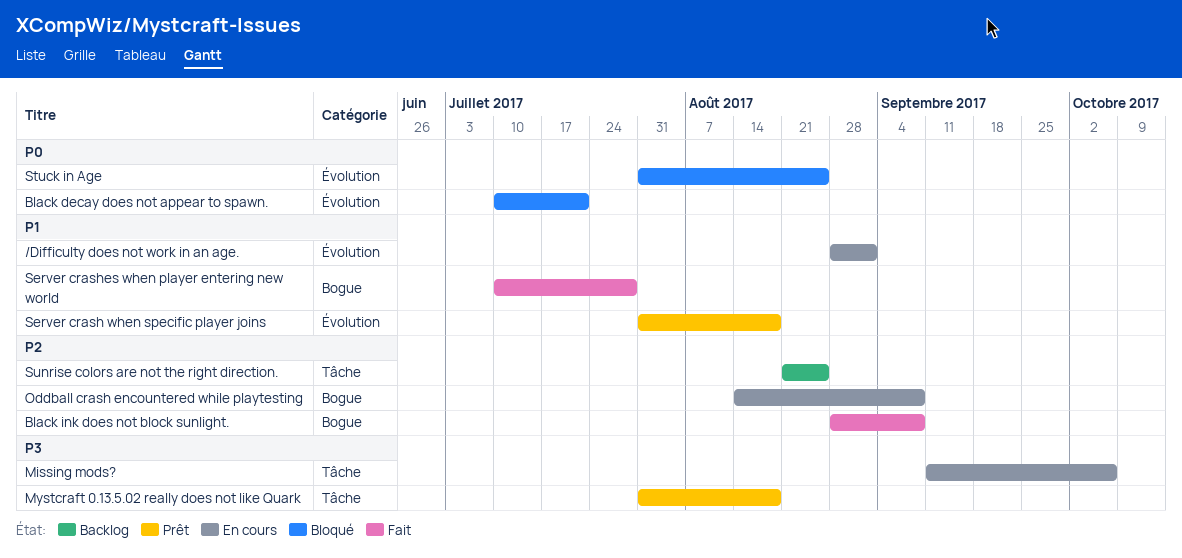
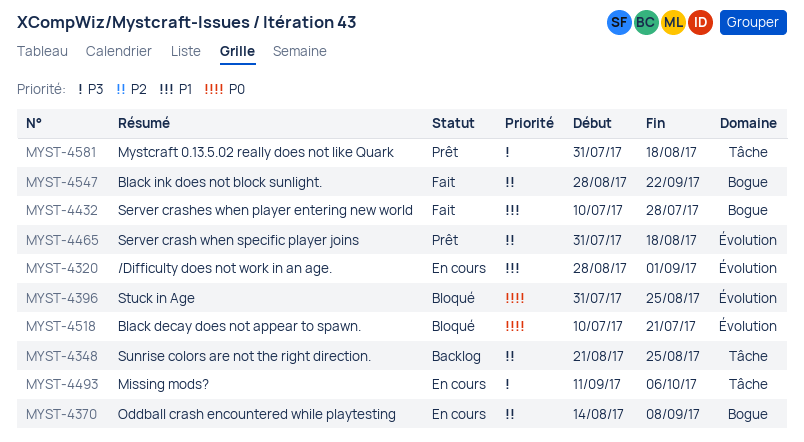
Black ink does not block sunlight., due: Sep 8 -> Sep 22
Server crash when specific player joins, priority: P1 -> P2

